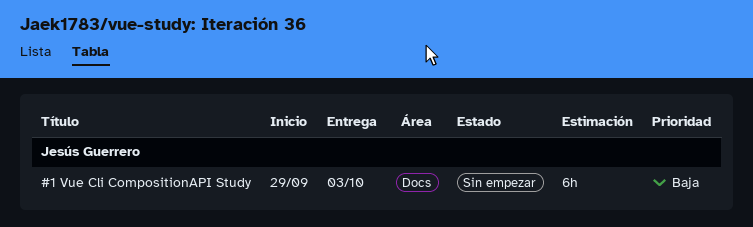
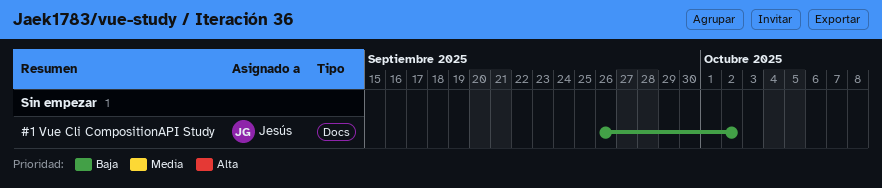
#1 Vue Cli CompositionAPI Study, start: Sep 29 -> Sep 26
#1 Vue Cli CompositionAPI Study, due: Oct 3 -> Oct 2

